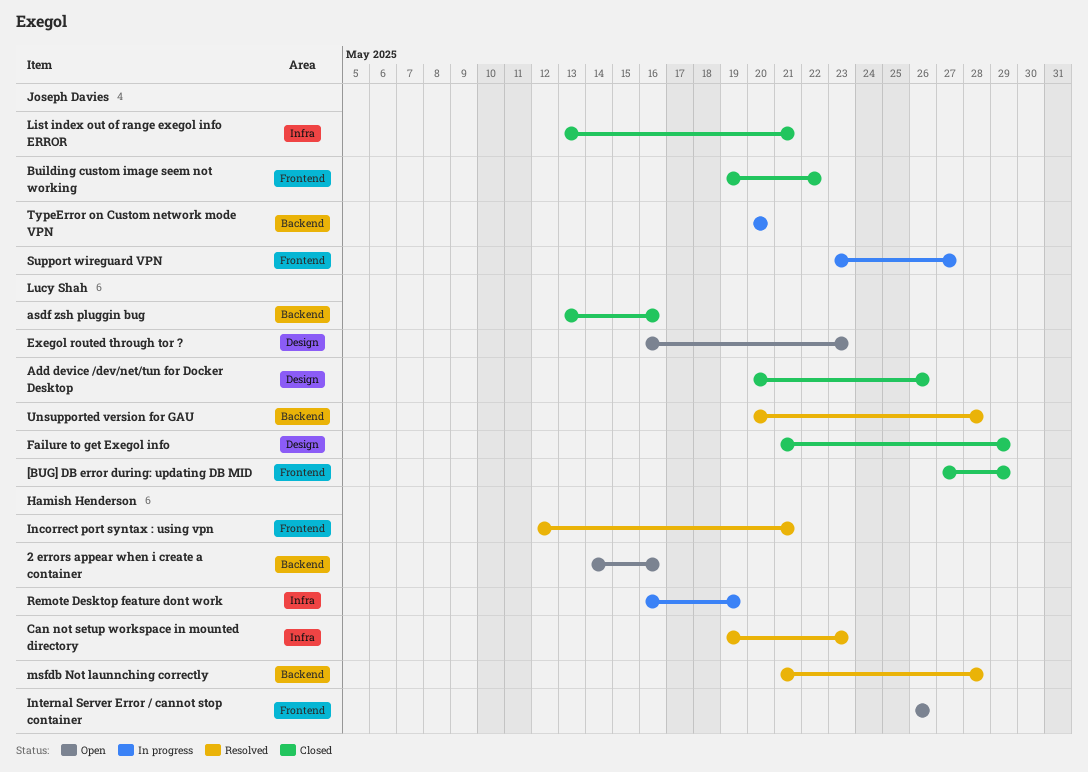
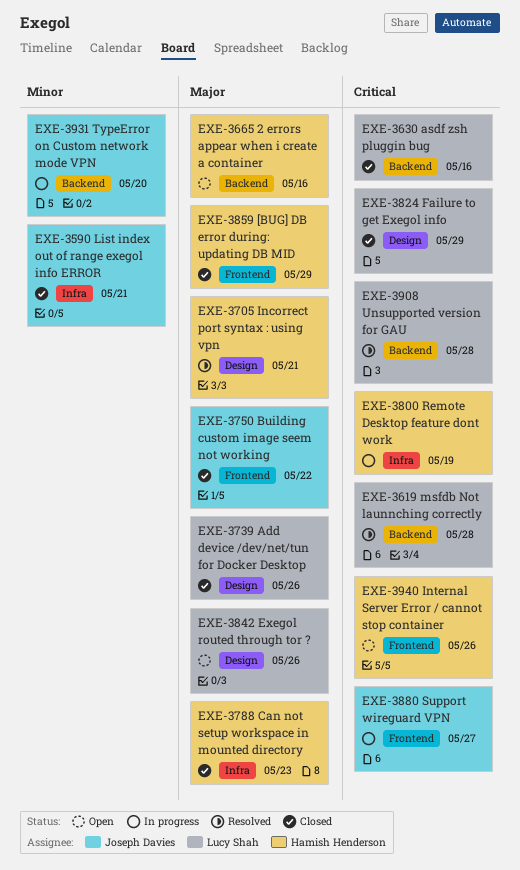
[BUG] DB error during: updating DB MID, owner: Lucy Shah -> Hamish Henderson
Can not setup workspace in mounted directory, status: Resolved -> Closed
Exegol routed through tor ?, due: May 23 -> May 26
Incorrect port syntax : using vpn, label: Frontend -> Design
msfdb Not launnching correctly, owner: Hamish Henderson -> Lucy Shah

